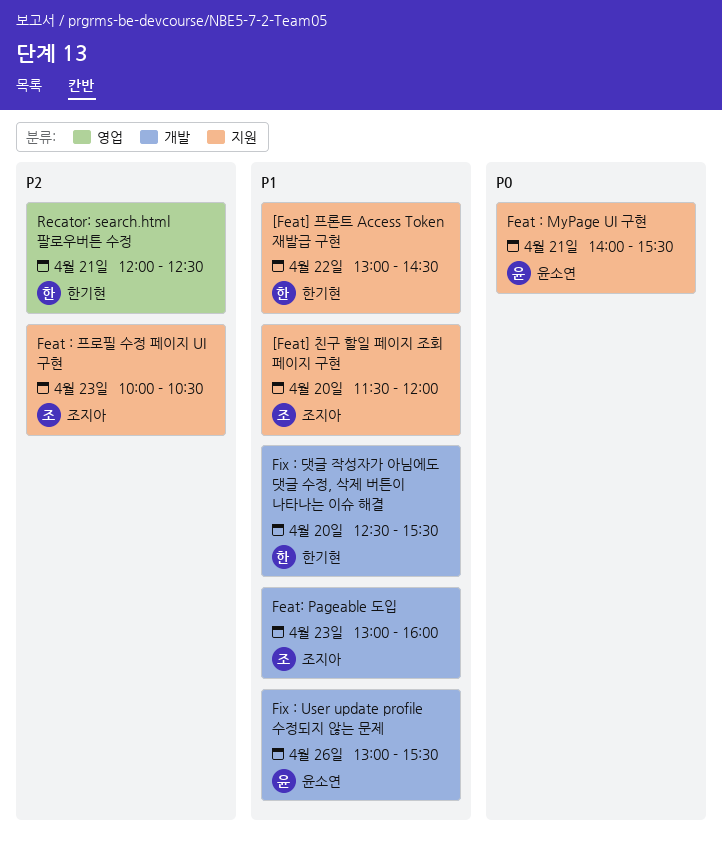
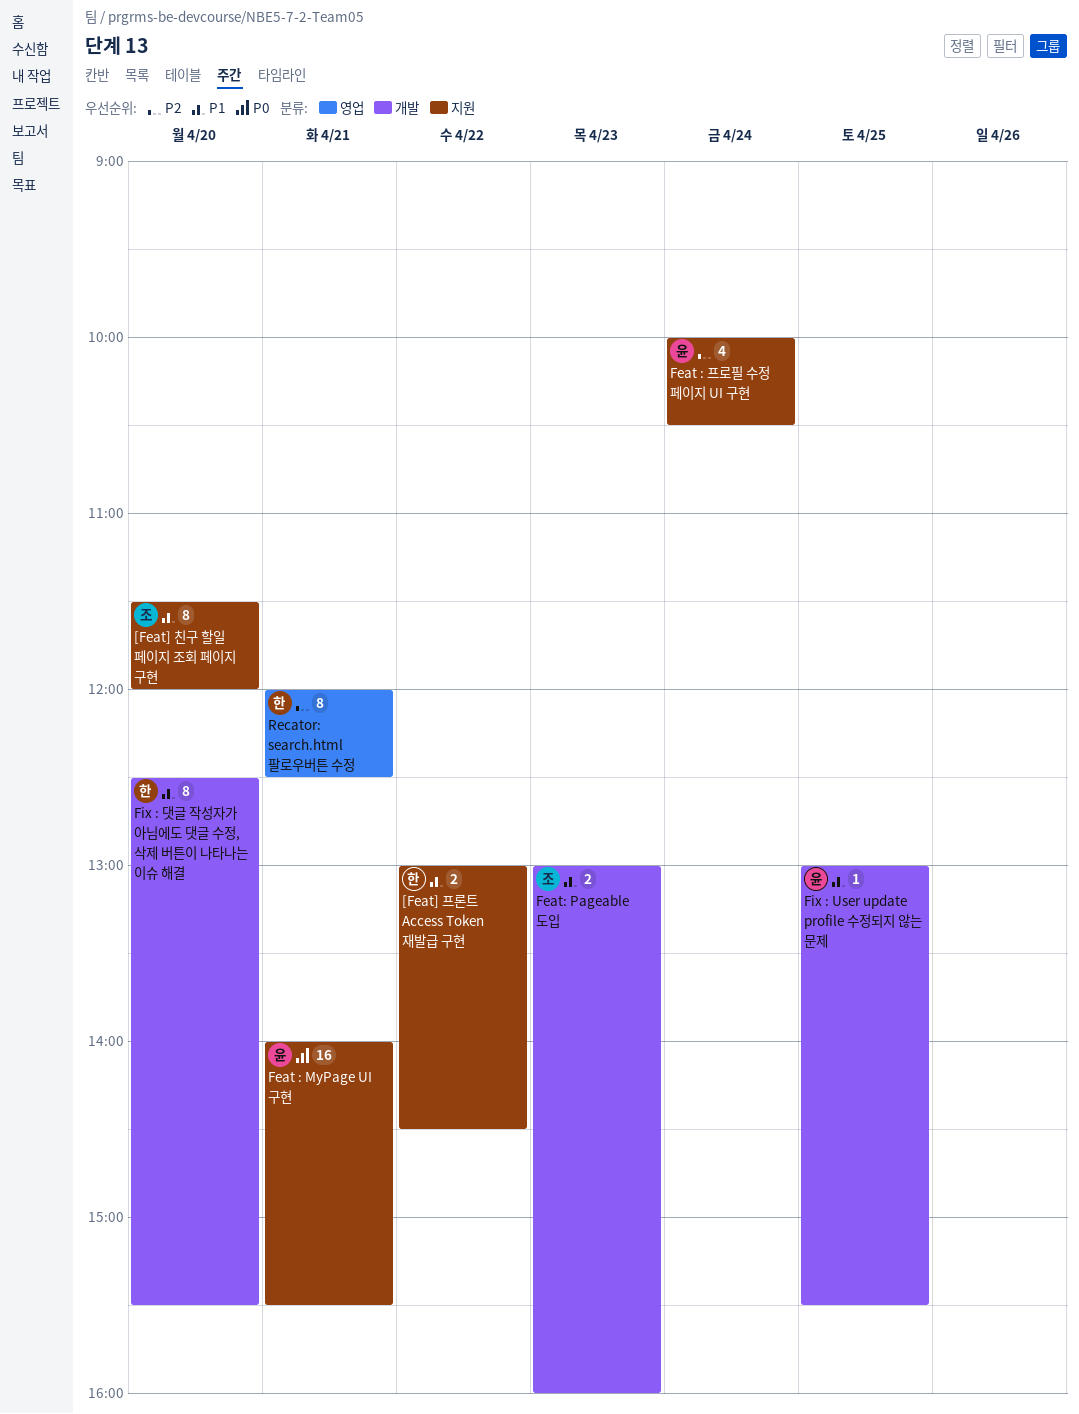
Feat : 프로필 수정 페이지 UI 구현, owner: 조지아 -> 윤소연
Feat : 프로필 수정 페이지 UI 구현, day: Apr 23 -> Apr 24
Fix : User update profile 수정되지 않는 문제, day: Apr 26 -> Apr 25

